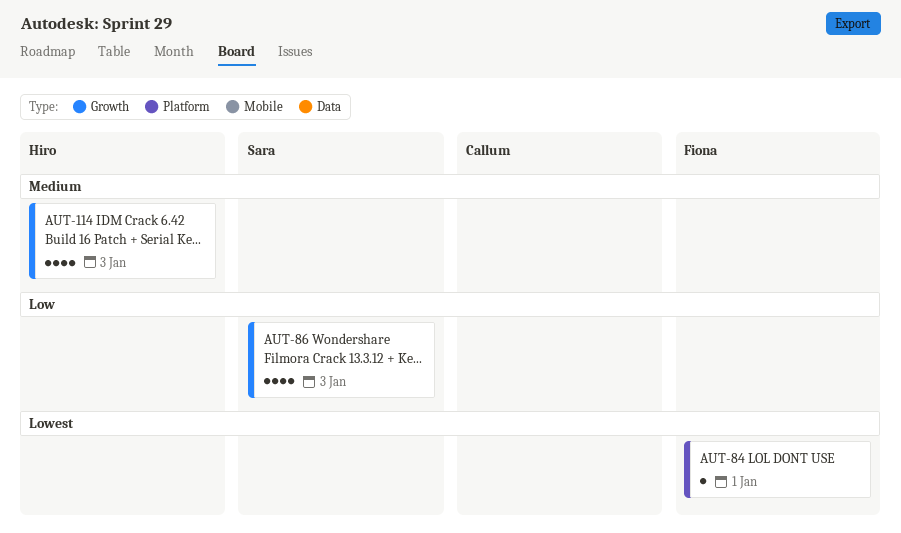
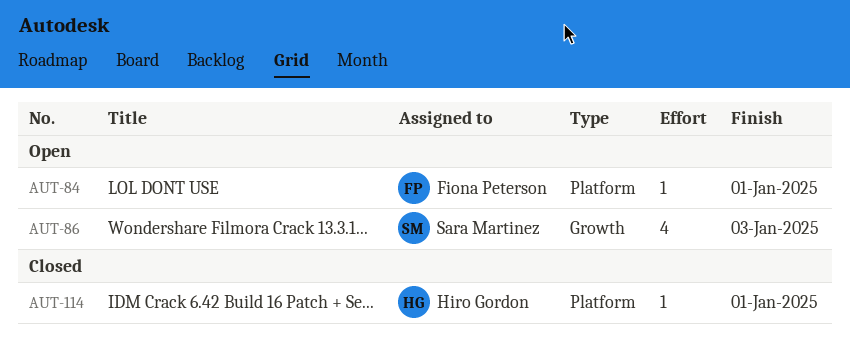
AUT-114, label: Growth -> Platform
AUT-114, estimate: 4 -> 1
AUT-114, due: Jan 3 -> Jan 1

